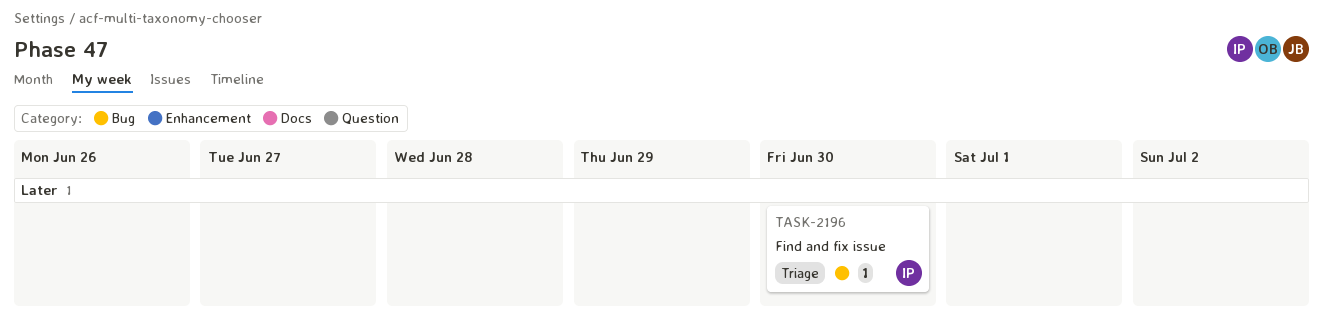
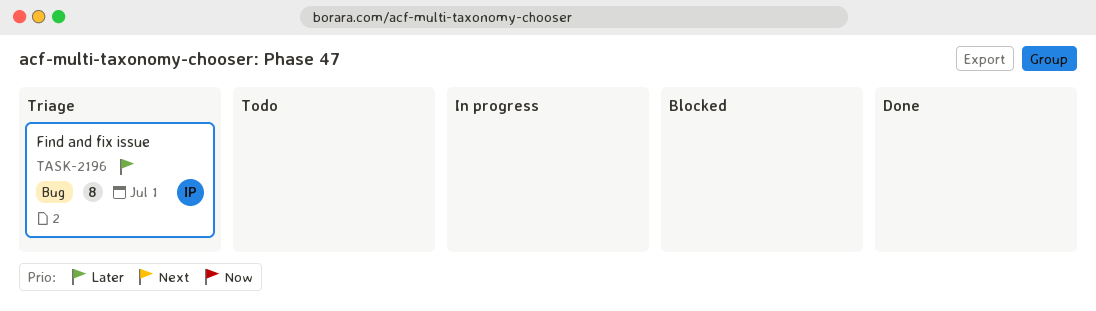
TASK-2196, estimate: 1 -> 8
TASK-2196, due: Jun 30 -> Jul 1

